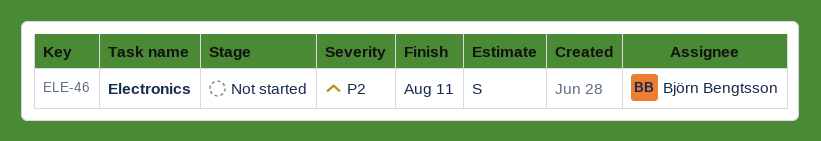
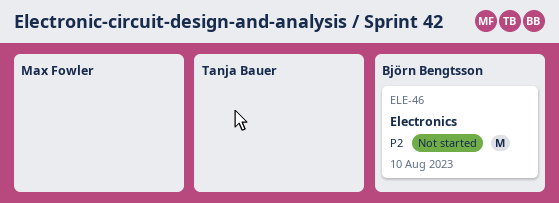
ELE-46, estimate: S -> M
ELE-46, due: Aug 11 -> Aug 10

